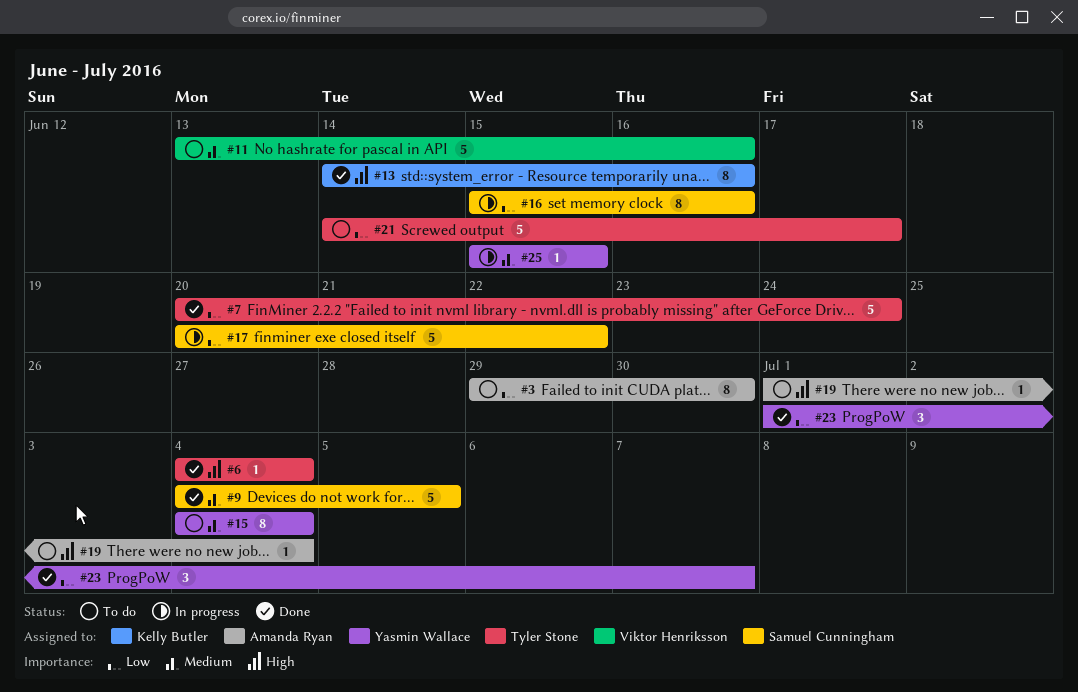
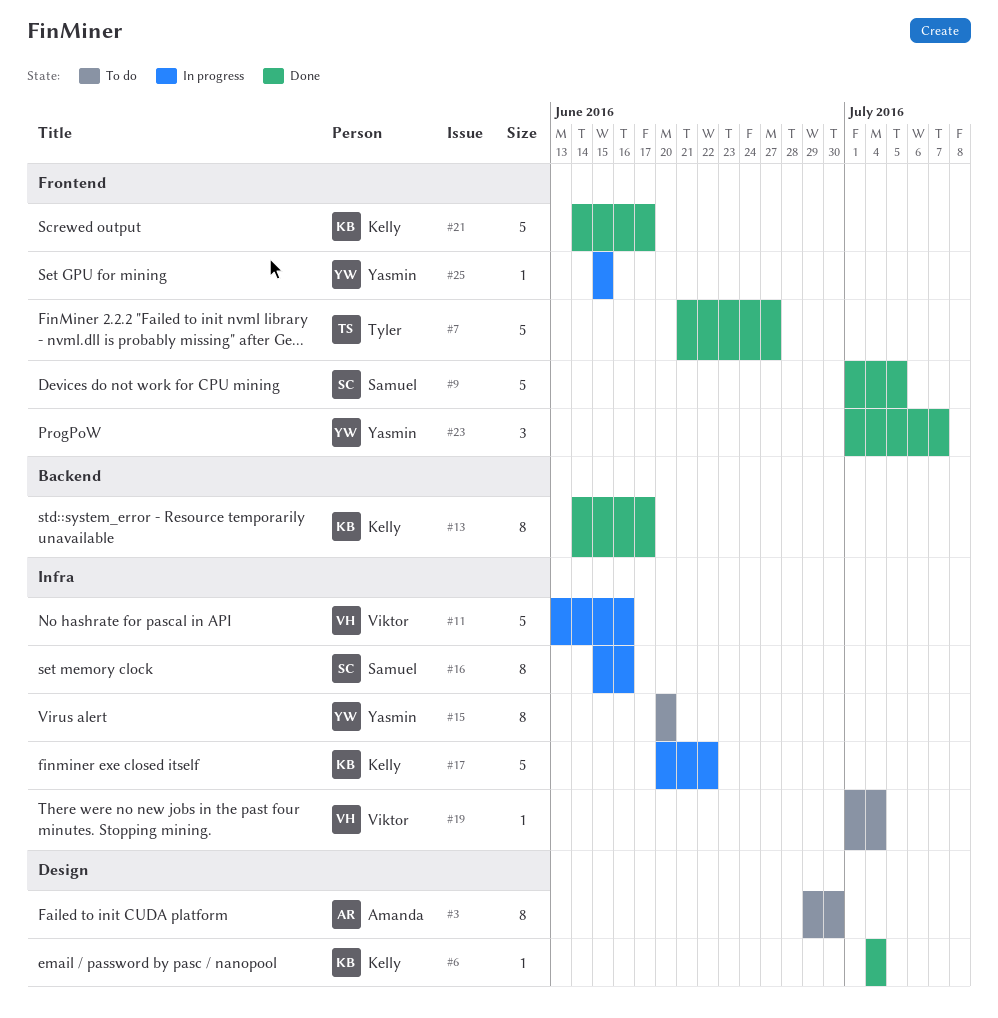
#6, owner: Tyler Stone -> Kelly Butler
#7, start: Jun 20 -> Jun 21
#7, due: Jun 24 -> Jun 27
#9, start: Jul 4 -> Jul 1
#11, status: To do -> In progress
#13, due: Jun 16 -> Jun 17
#15, start: Jul 4 -> Jun 20
#15, due: Jul 4 -> Jun 20
#17, owner: Samuel Cunningham -> Kelly Butler
#19, owner: Amanda Ryan -> Viktor Henriksson
#21, status: To do -> Done
#21, owner: Tyler Stone -> Kelly Butler

